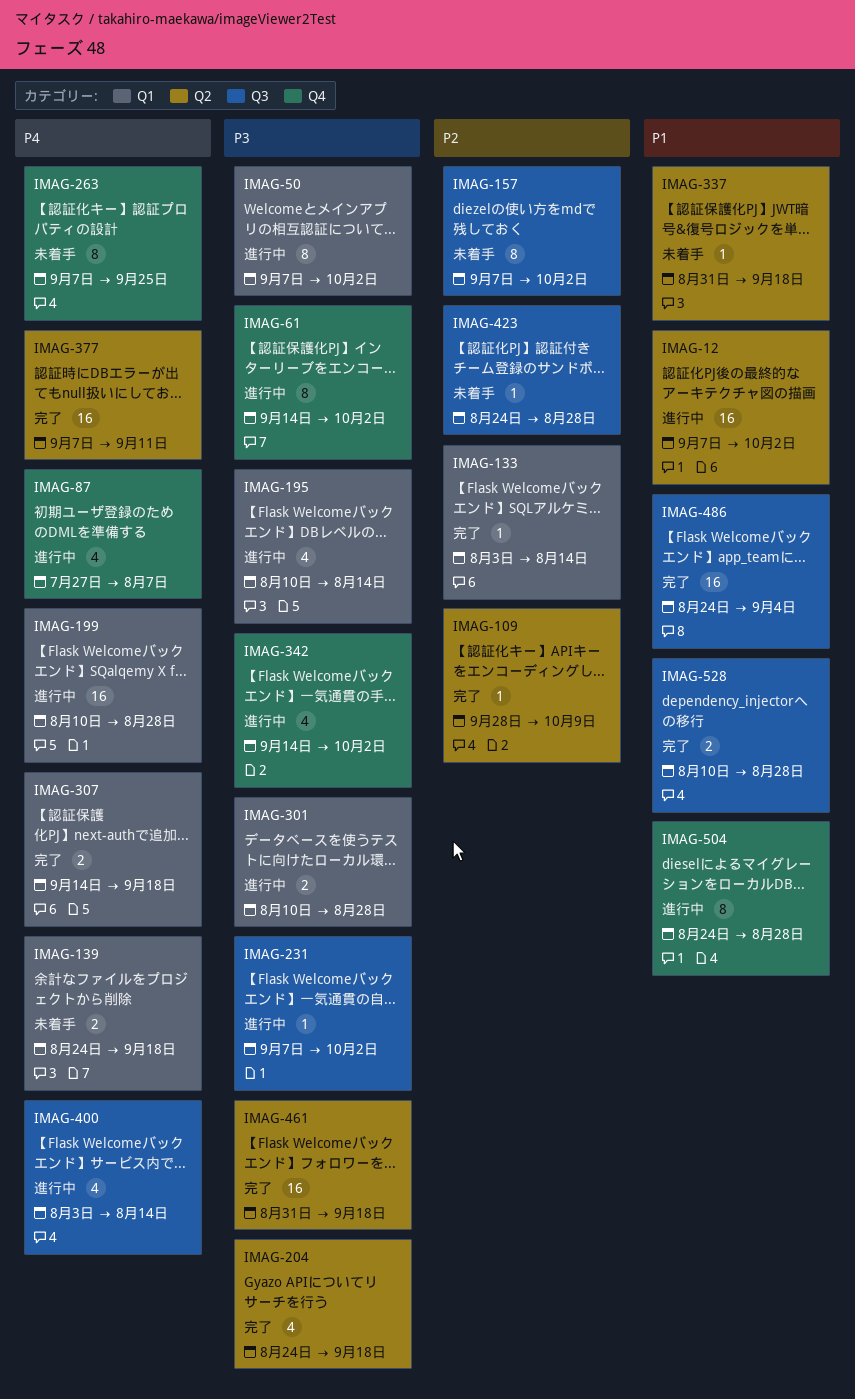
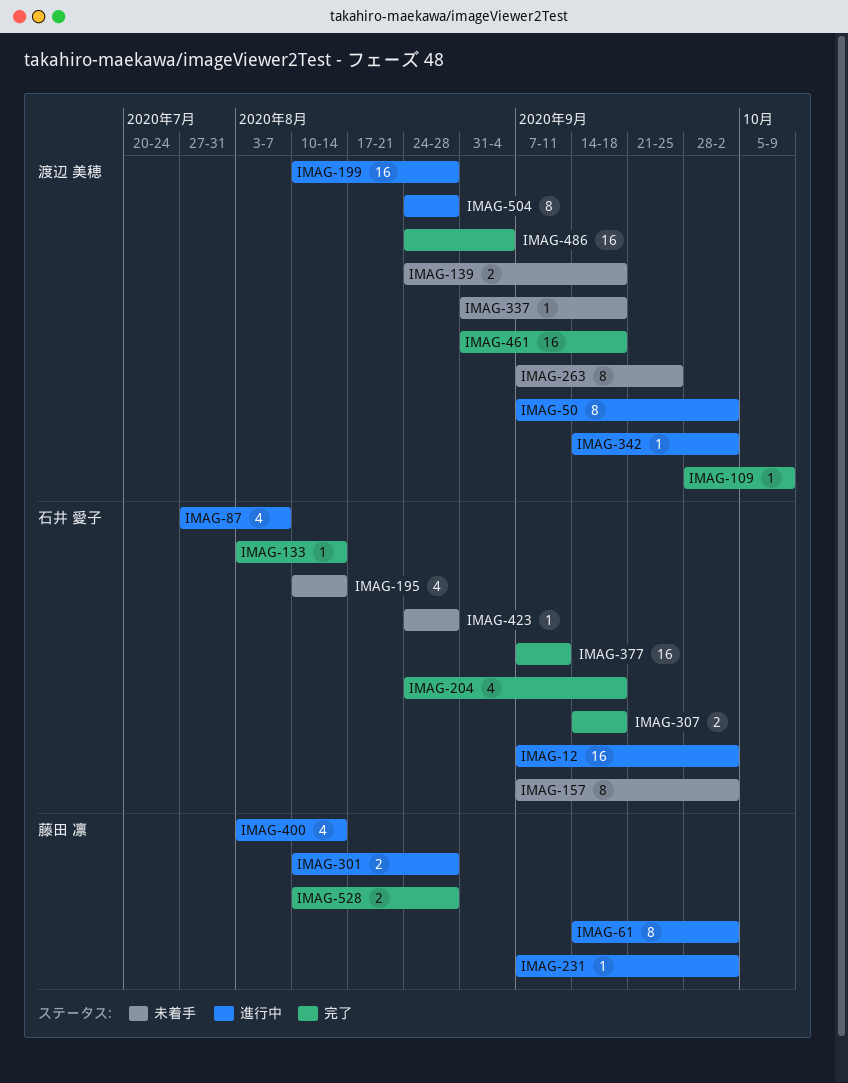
IMAG-195, status: 進行中 -> 未着手
IMAG-342, estimate: 4 -> 1

